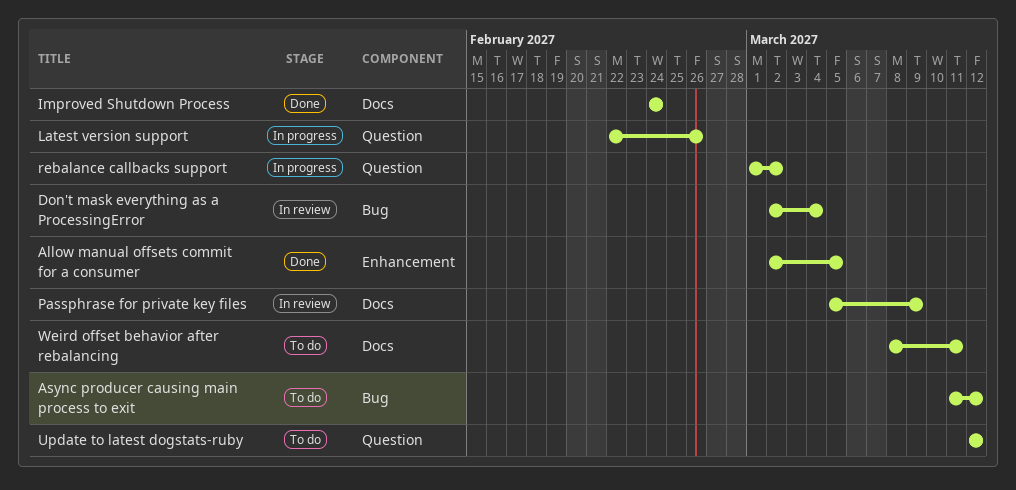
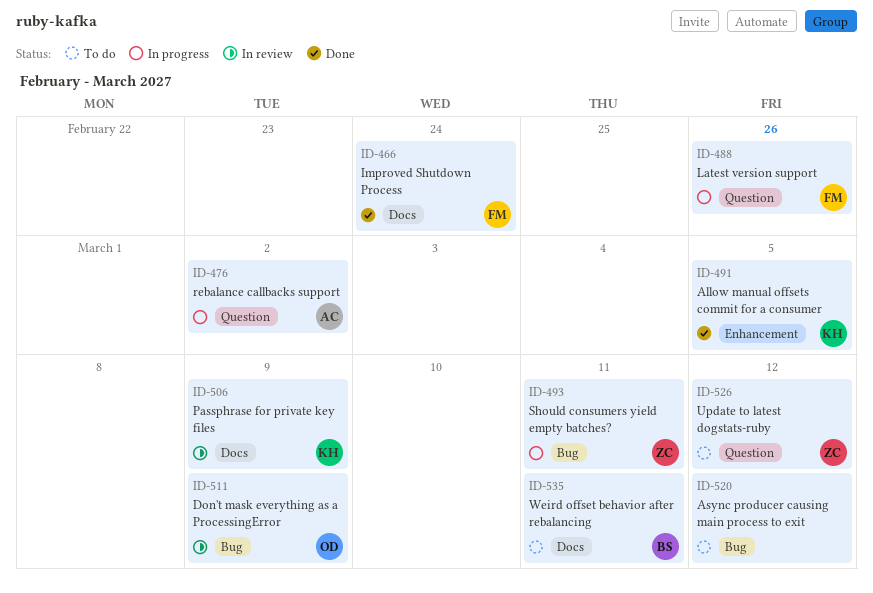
Don't mask everything as a ProcessingError, due: Mar 4 -> Mar 9
Should consumers yield empty batches?: none -> present

